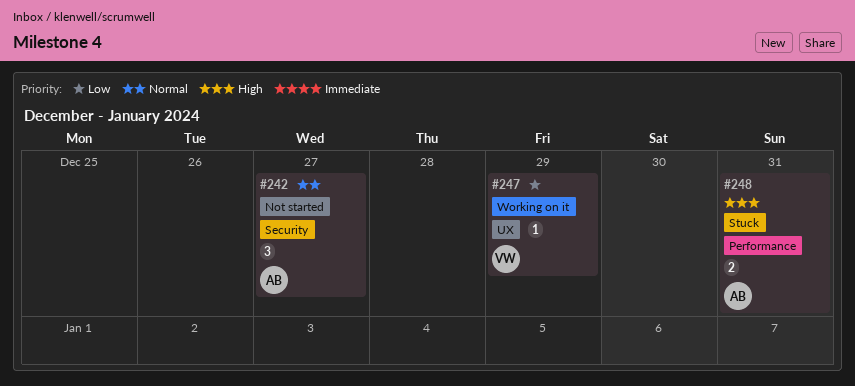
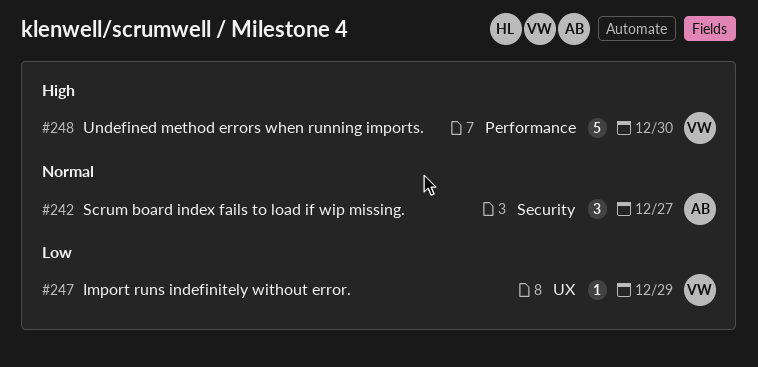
#248, owner: AB -> VW
#248, estimate: 2 -> 5
#248, due: Dec 31 -> Dec 30

